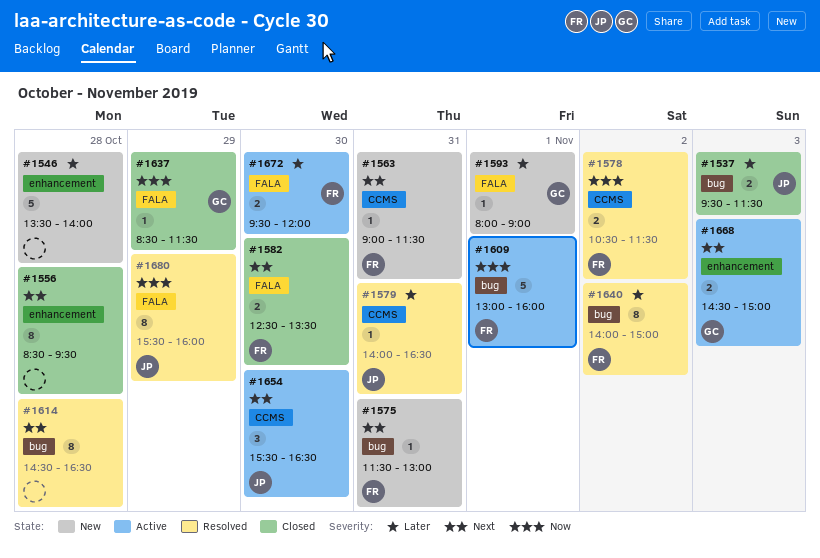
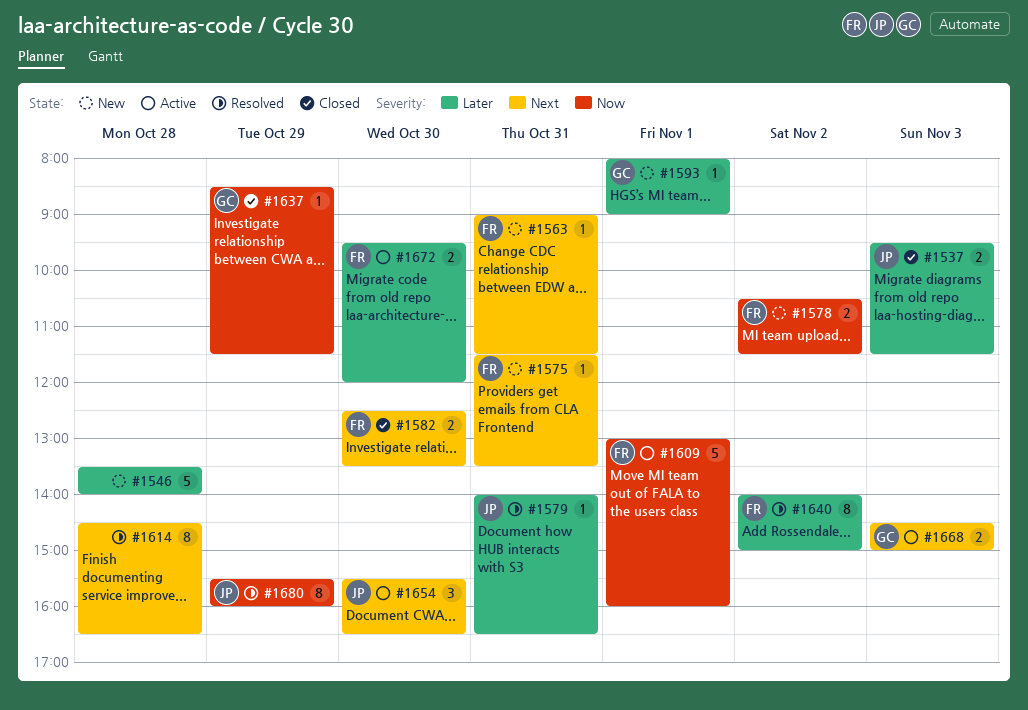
#1556: present -> none
#1575, ends: 13:00 -> 13:30
#1578, status: Resolved -> New

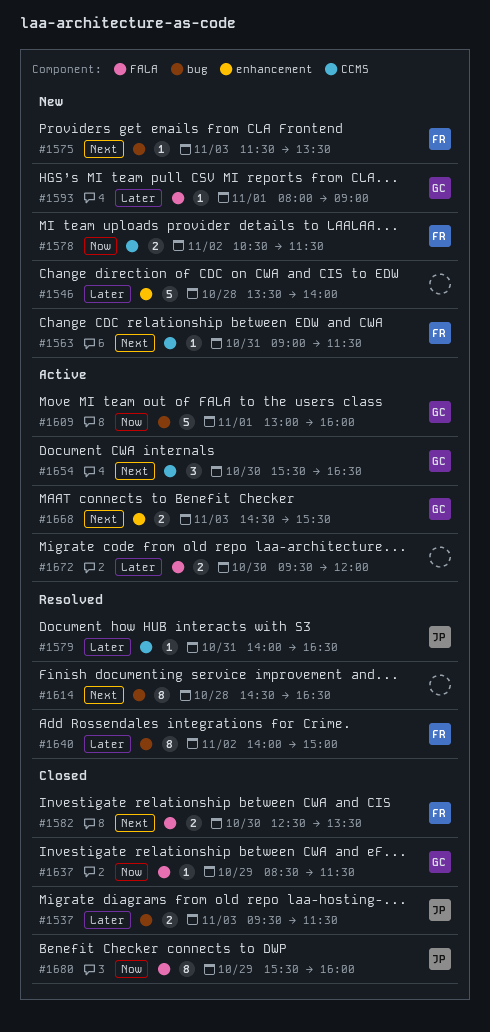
#1575, day: Oct 31 -> Nov 3
#1609, owner: FR -> GC
#1654, owner: JP -> GC
#1668, ends: 15:00 -> 15:30
#1672, owner: FR -> none
#1680, status: Resolved -> Closed

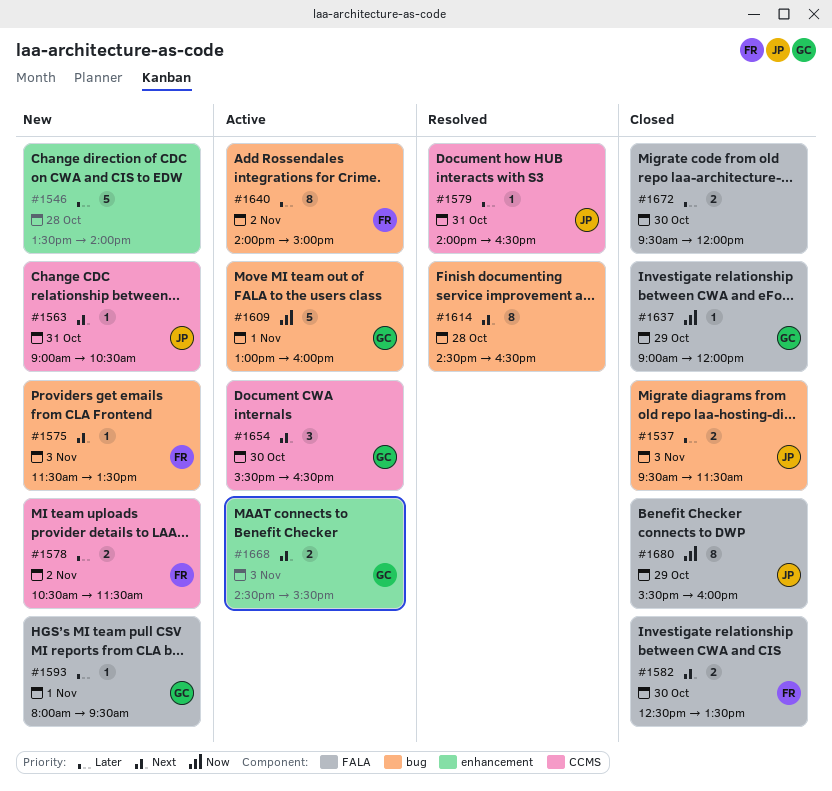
#1563, owner: FR -> JP
#1563, ends: 11:30 -> 10:30
#1578, priority: Now -> Later
#1593, ends: 09:00 -> 09:30
#1637, begins: 08:30 -> 09:00
#1637, ends: 11:30 -> 12:00
#1640, status: Resolved -> Active
#1672, status: Active -> Closed

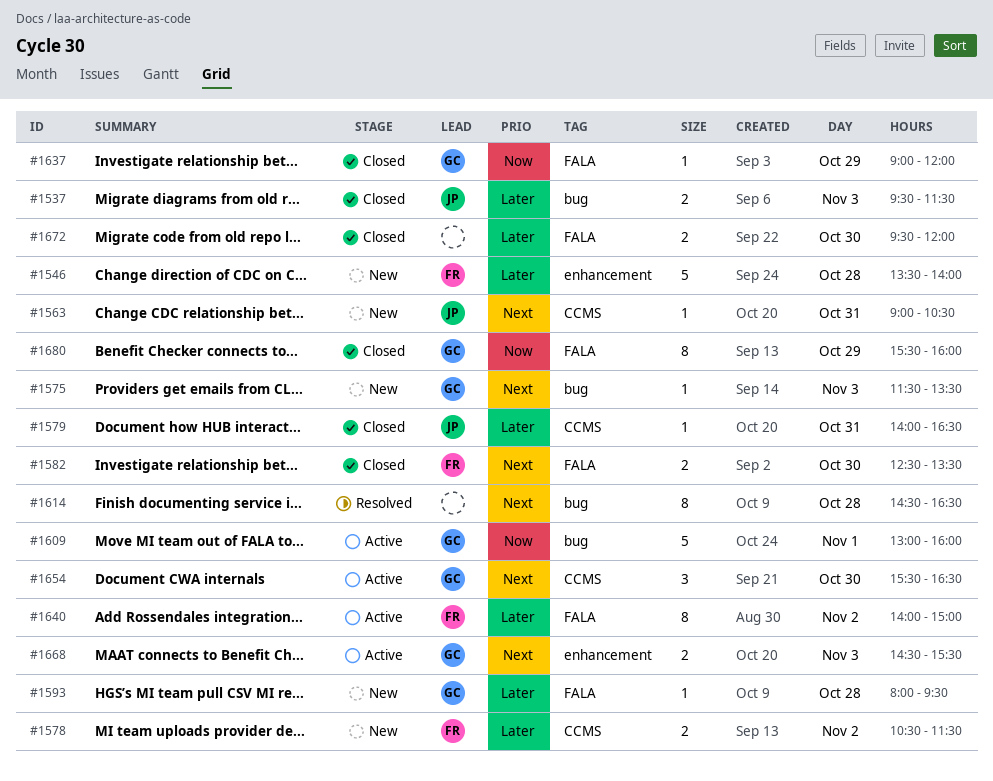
#1546, owner: none -> FR
#1575, owner: FR -> GC
#1579, status: Resolved -> Closed
#1593, day: Nov 1 -> Oct 28
#1640, label: bug -> FALA
#1680, owner: JP -> GC

